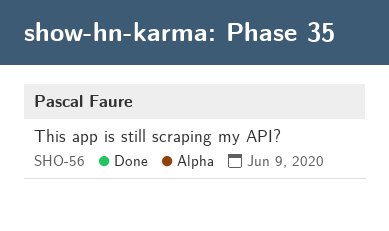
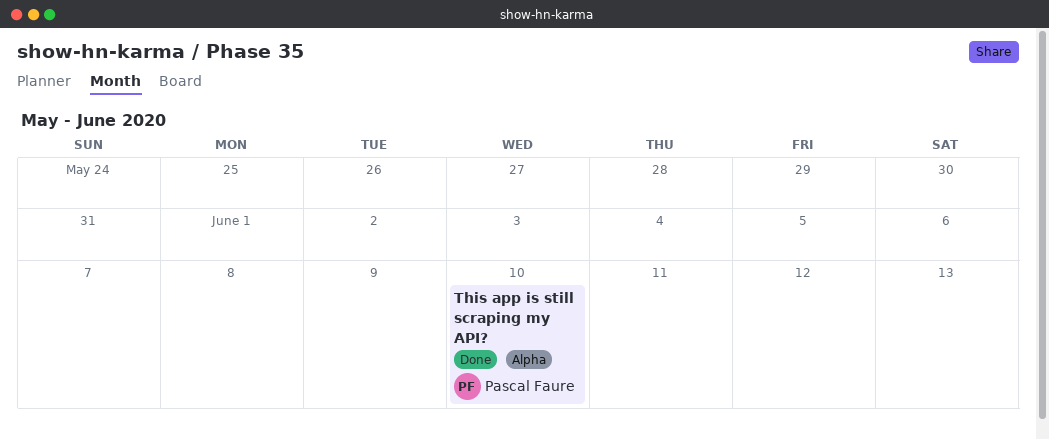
This app is still scraping my API?, due: Jun 9 -> Jun 10

